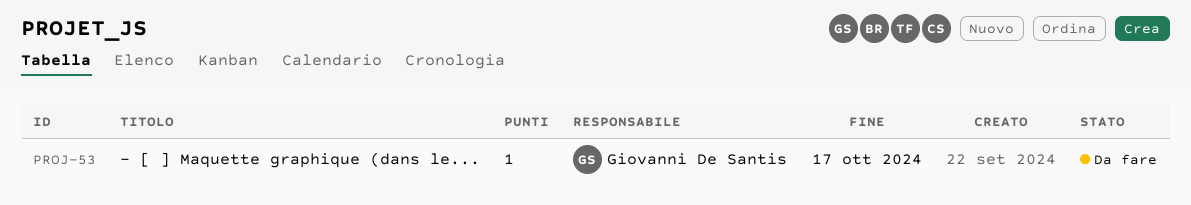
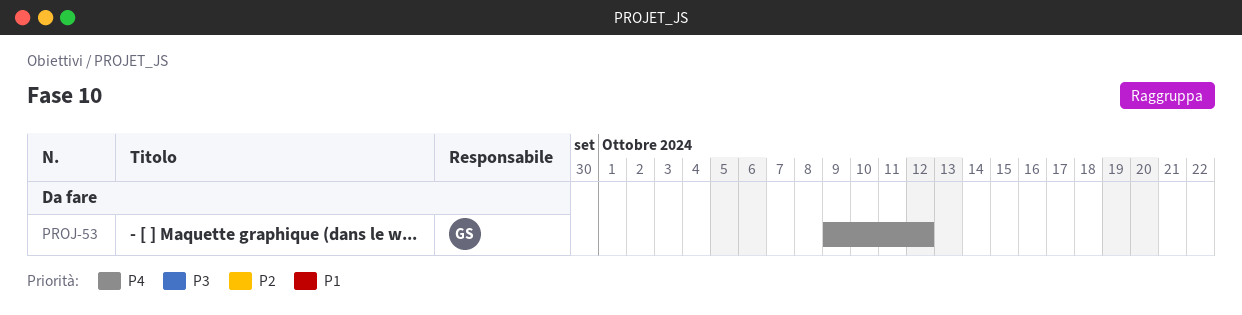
PROJ-53, due: Oct 17 -> Oct 12

